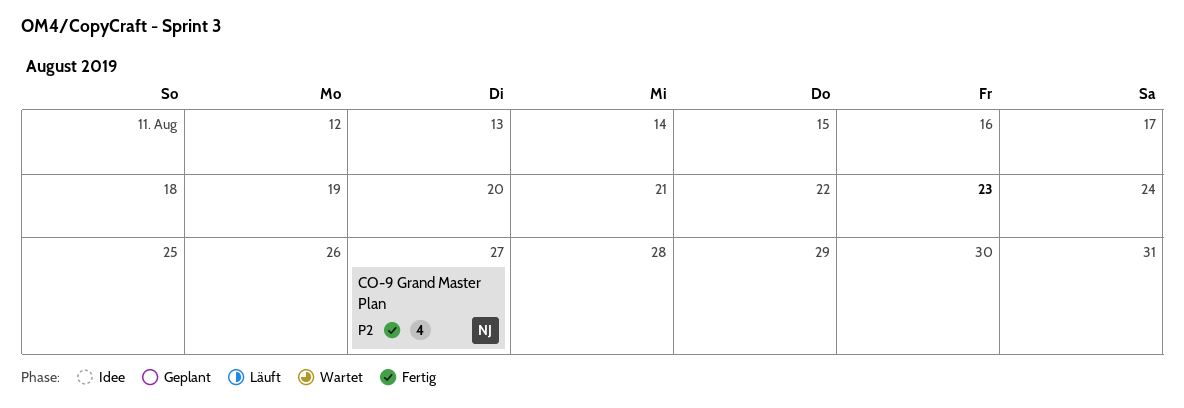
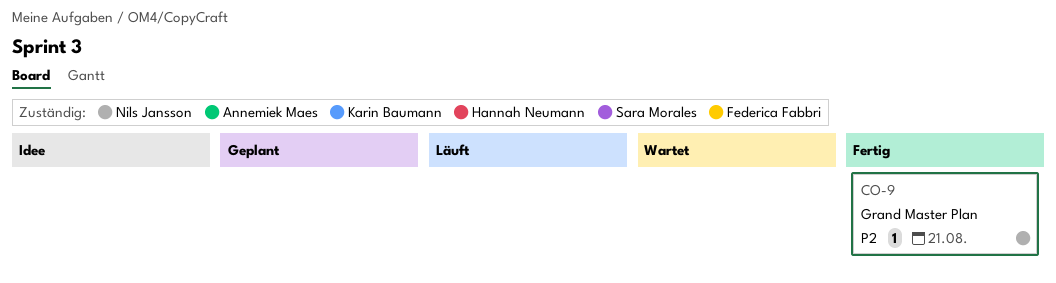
CO-9, estimate: 4 -> 1
CO-9, due: Aug 27 -> Aug 21

